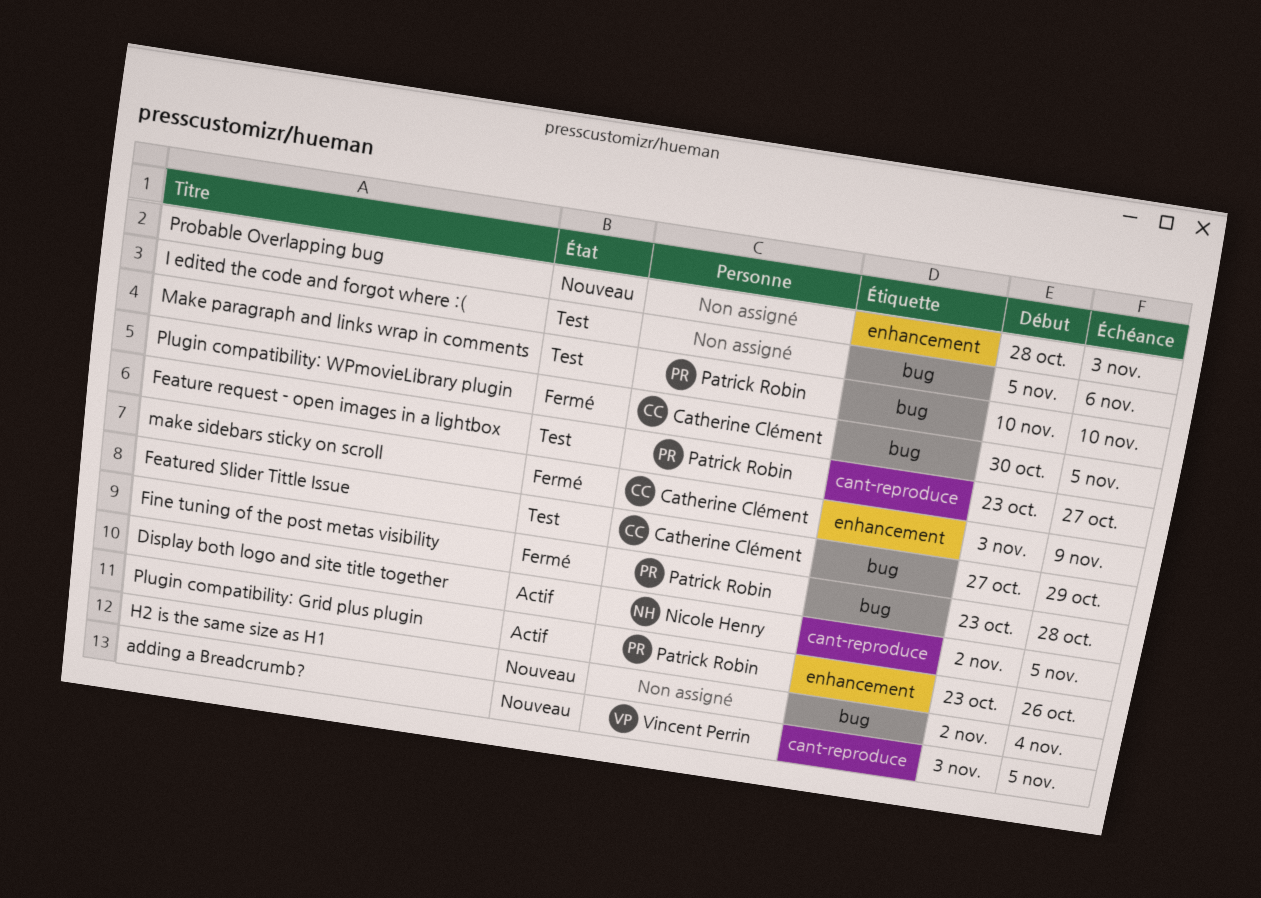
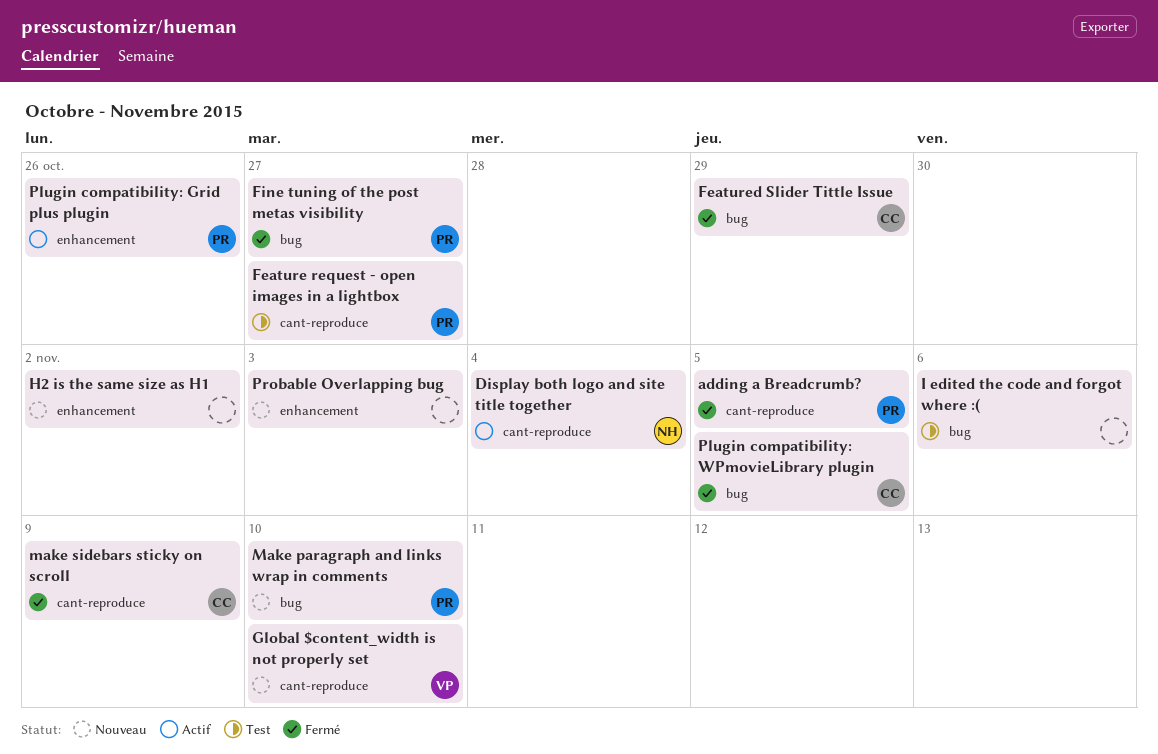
adding a Breadcrumb?, status: Nouveau -> Fermé
adding a Breadcrumb?, owner: Vincent Perrin -> Patrick Robin
Display both logo and site title together, due: Nov 5 -> Nov 4
Featured Slider Tittle Issue, status: Test -> Fermé
Fine tuning of the post metas visibility, due: Oct 28 -> Oct 27
Global $content_width is not properly set: none -> present
H2 is the same size as H1, label: bug -> enhancement
H2 is the same size as H1, due: Nov 4 -> Nov 2
Make paragraph and links wrap in comments, status: Test -> Nouveau
make sidebars sticky on scroll, label: enhancement -> cant-reproduce

